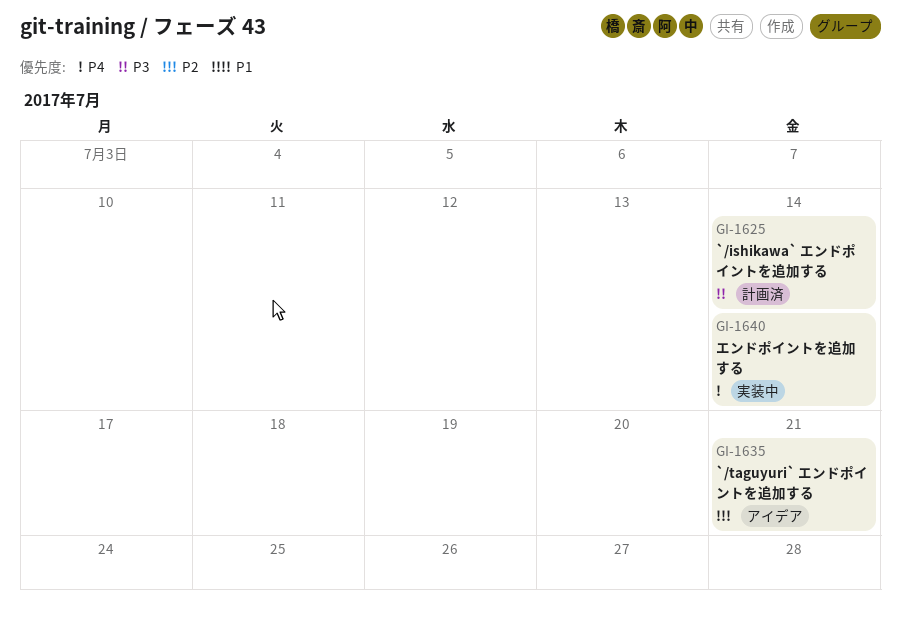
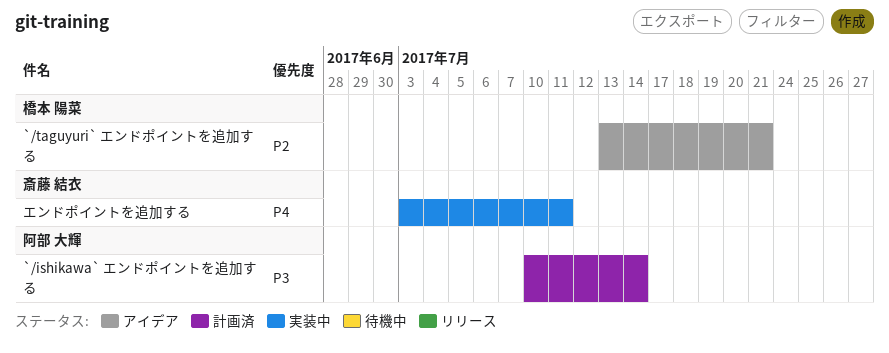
エンドポイントを追加する, due: Jul 14 -> Jul 11

